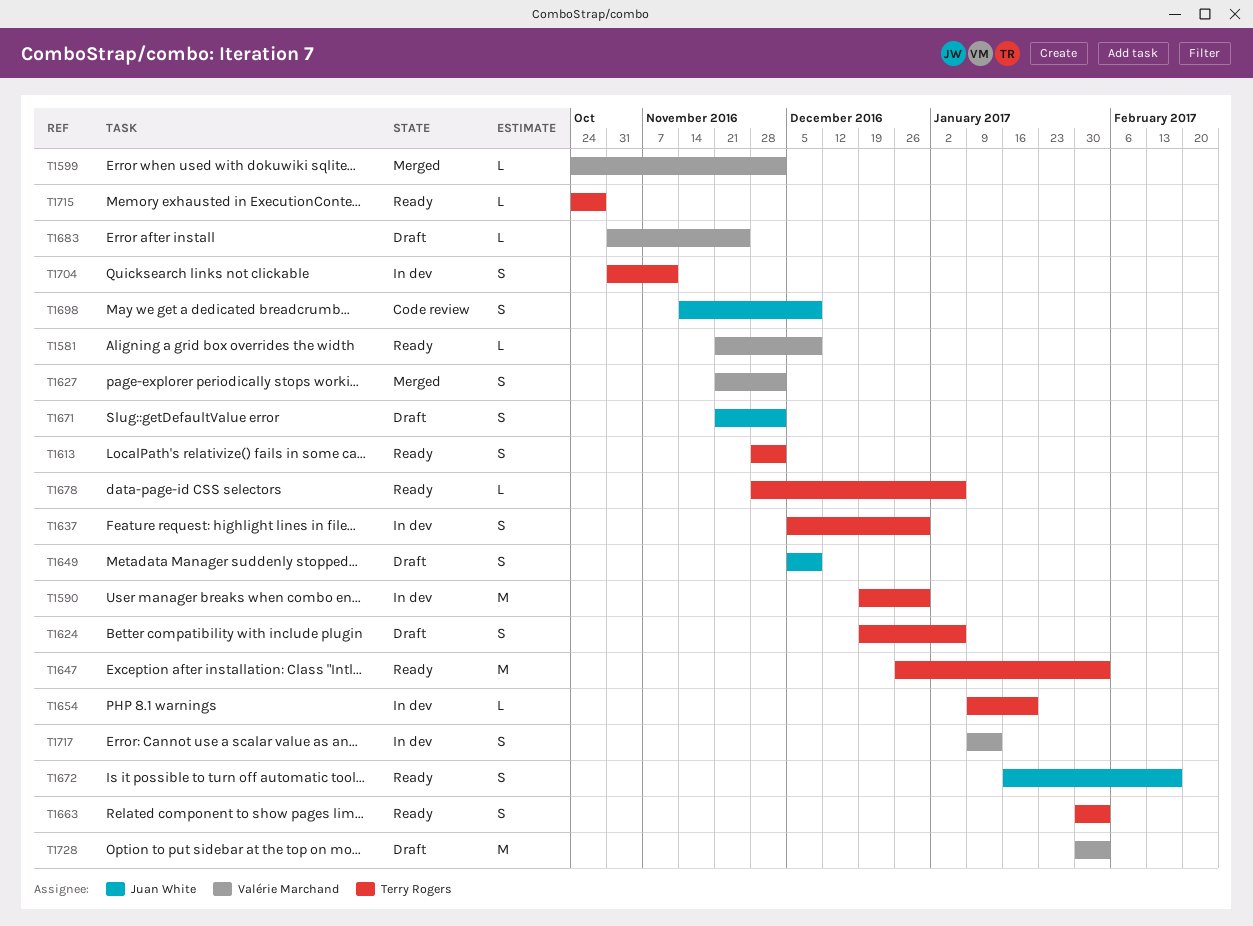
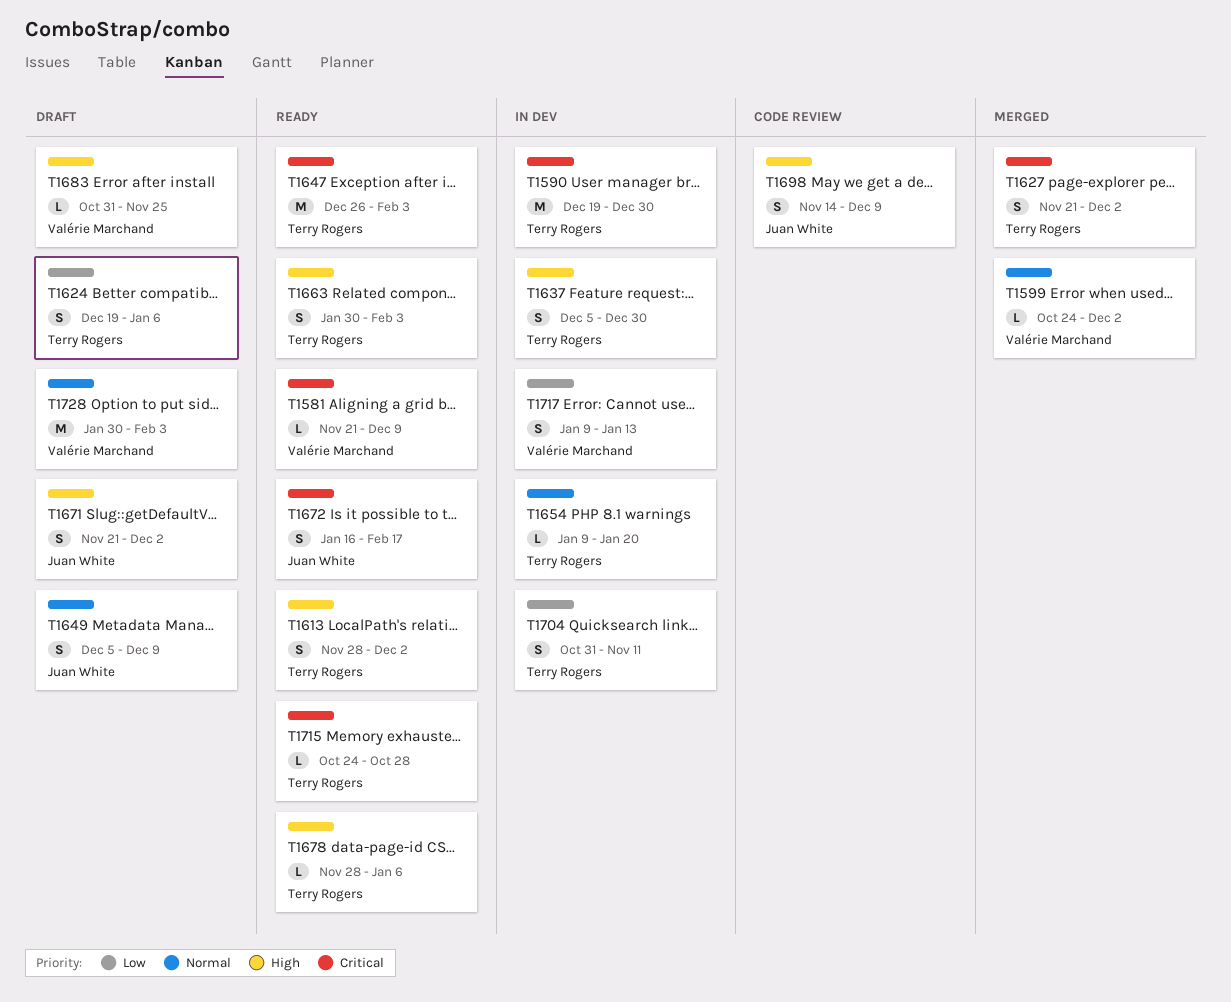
T1627, owner: Valérie Marchand -> Terry Rogers

